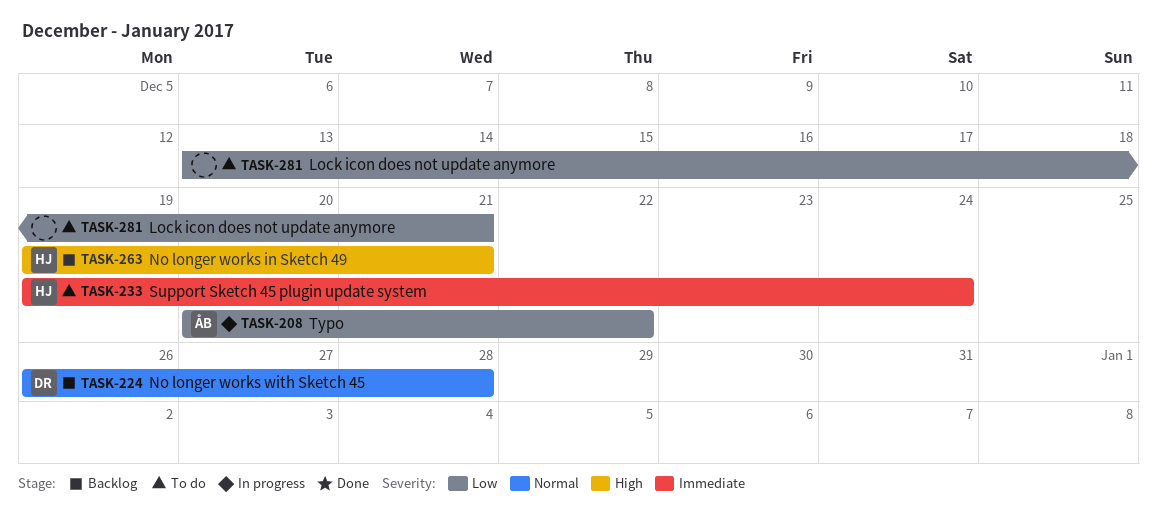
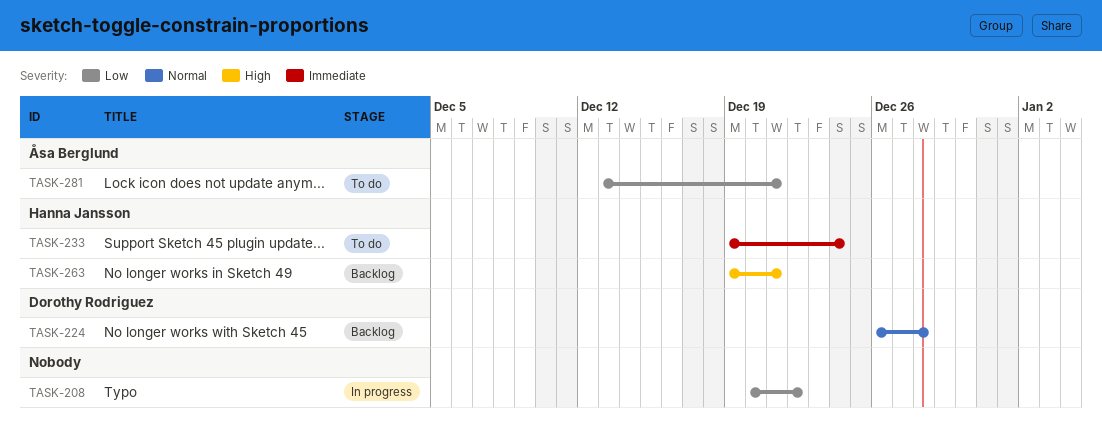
TASK-208, owner: Åsa Berglund -> none
TASK-281, owner: none -> Åsa Berglund

